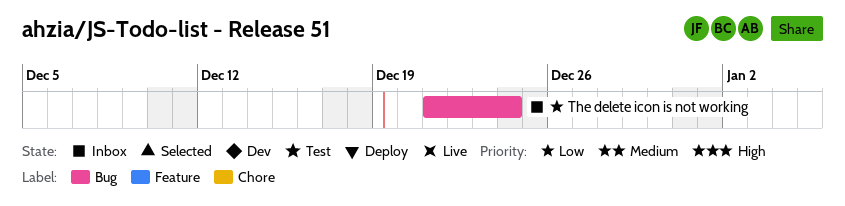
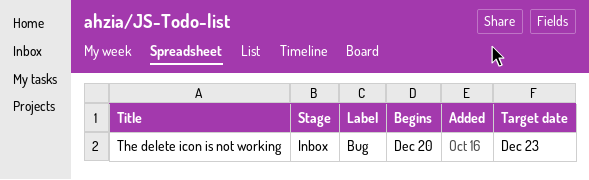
The delete icon is not working, start: Dec 21 -> Dec 20
The delete icon is not working, due: Dec 24 -> Dec 23

